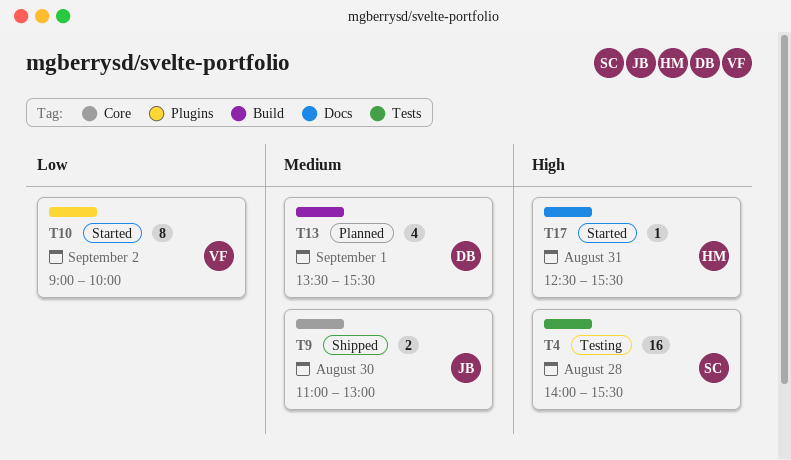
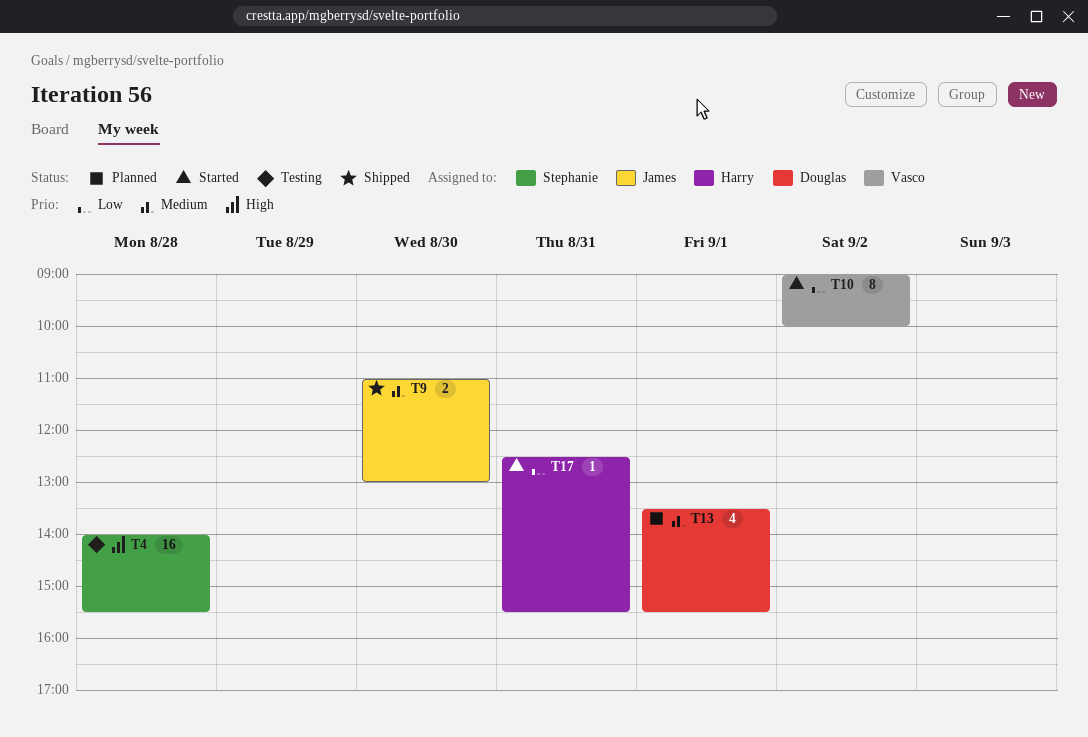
T17, priority: High -> Low

